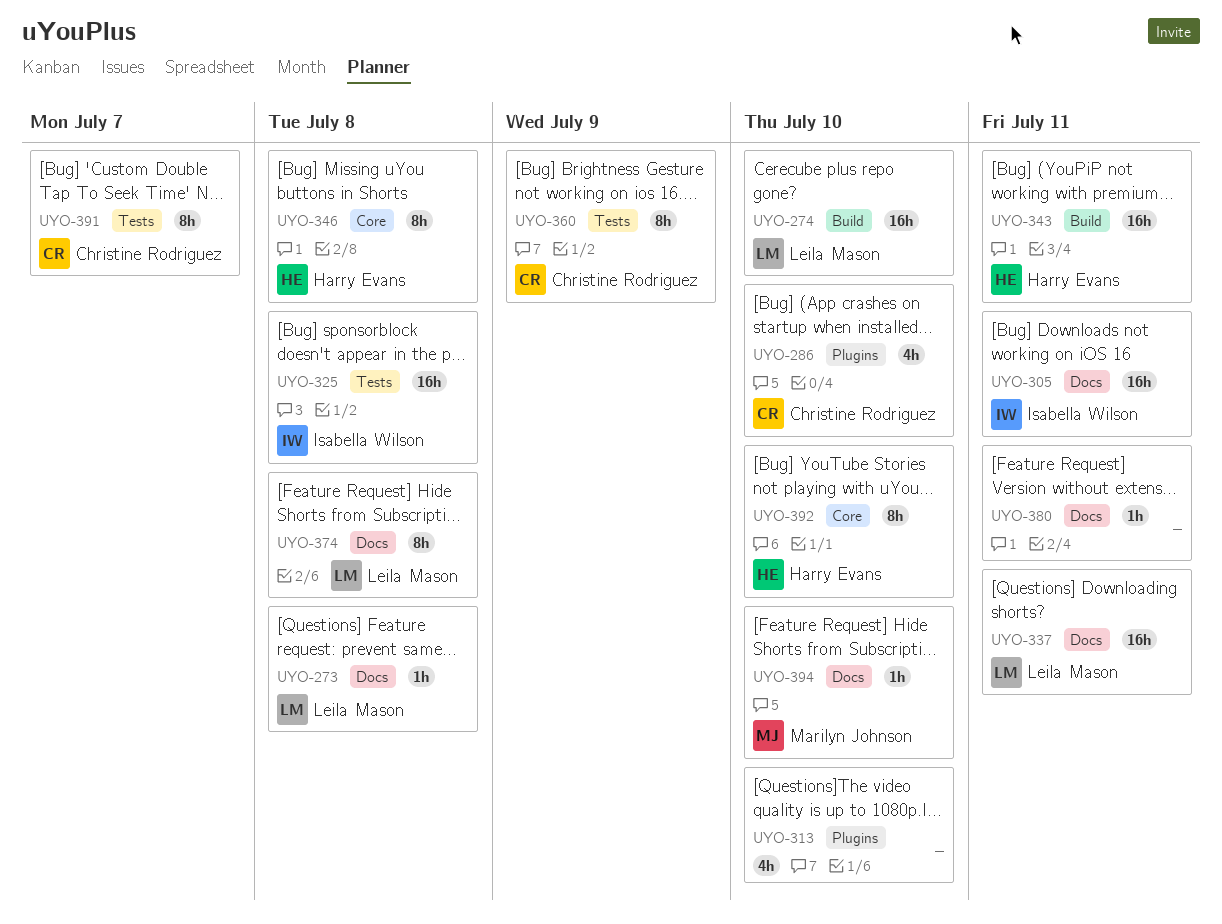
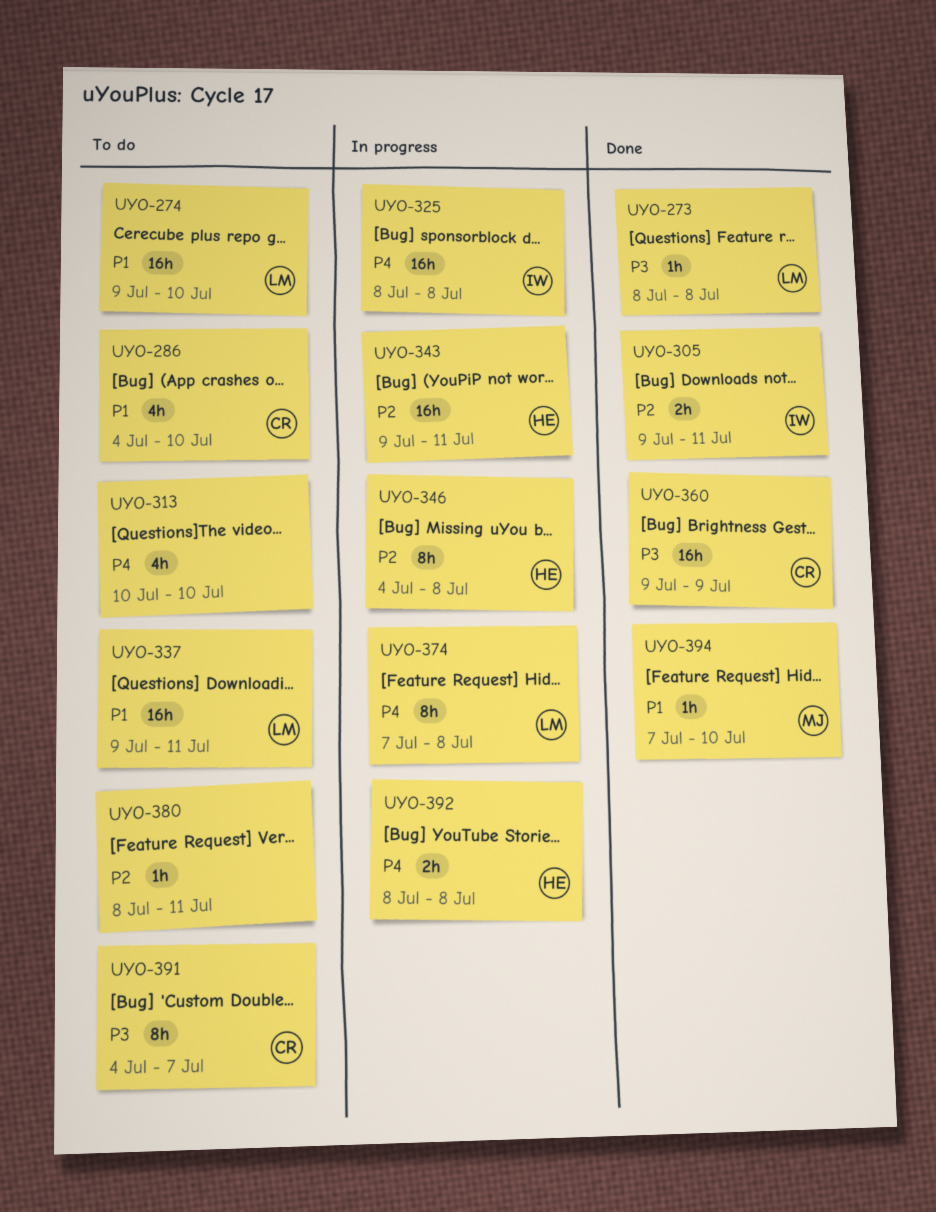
UYO-305, estimate: 16h -> 2h
UYO-360, estimate: 8h -> 16h
UYO-392, estimate: 8h -> 2h
UYO-392, due: Jul 10 -> Jul 8

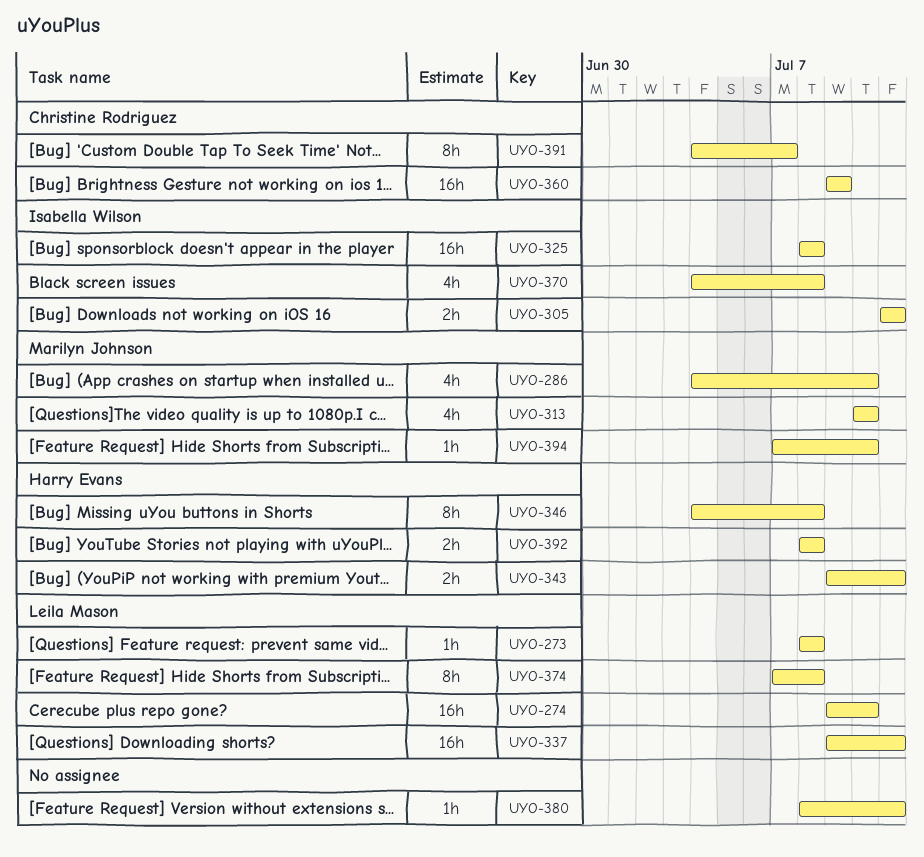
UYO-286, owner: Christine Rodriguez -> Marilyn Johnson
UYO-305, start: Jul 9 -> Jul 11
UYO-313, owner: none -> Marilyn Johnson
UYO-343, estimate: 16h -> 2h
UYO-370: none -> present

